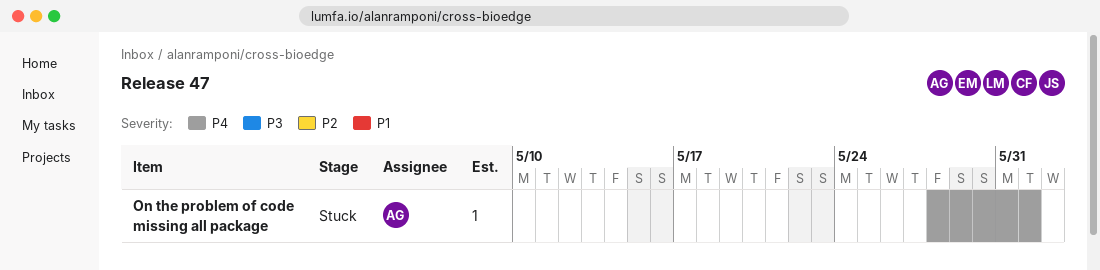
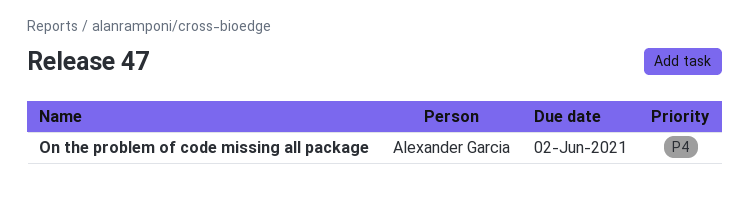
On the problem of code missing all package, due: Jun 1 -> Jun 2

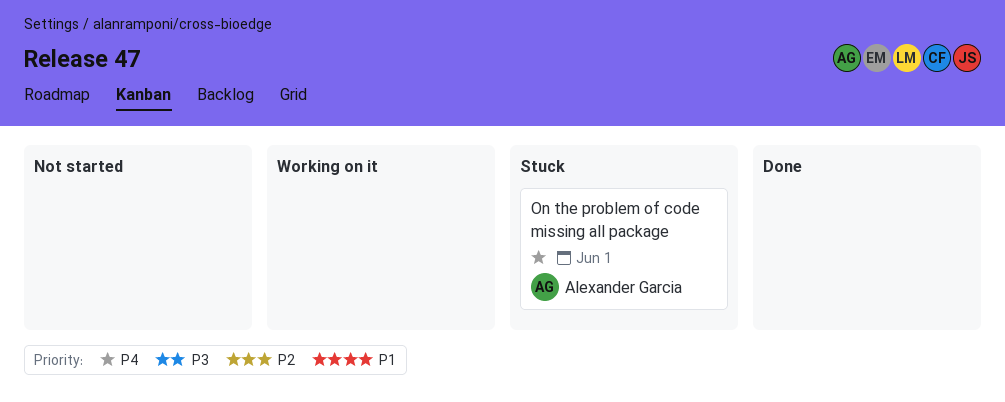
On the problem of code missing all package, due: Jun 2 -> Jun 1

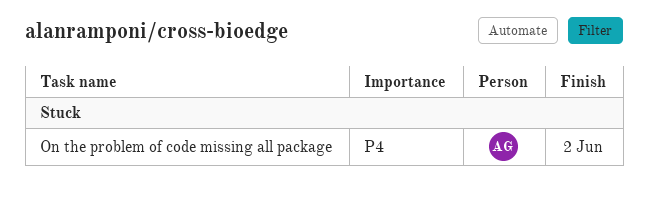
On the problem of code missing all package, due: Jun 1 -> Jun 2

